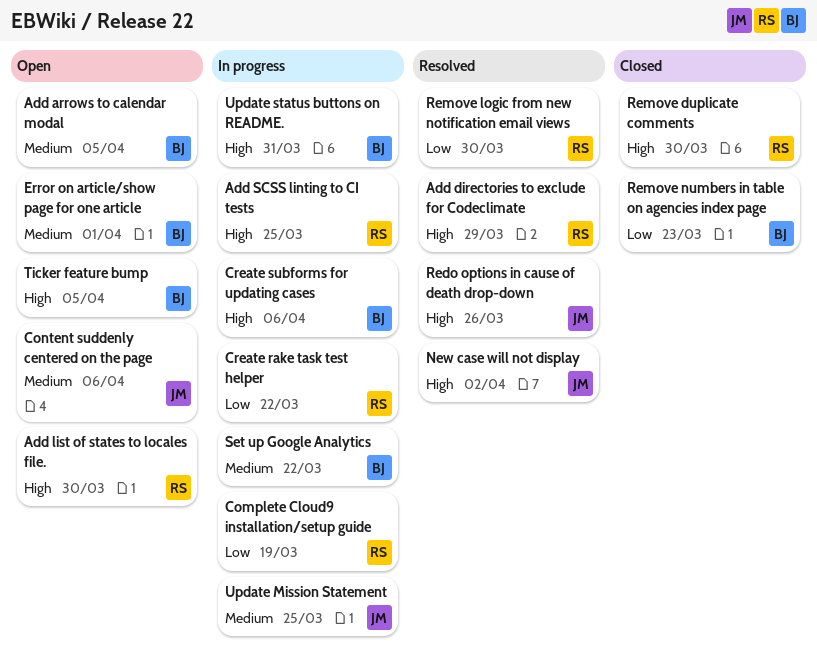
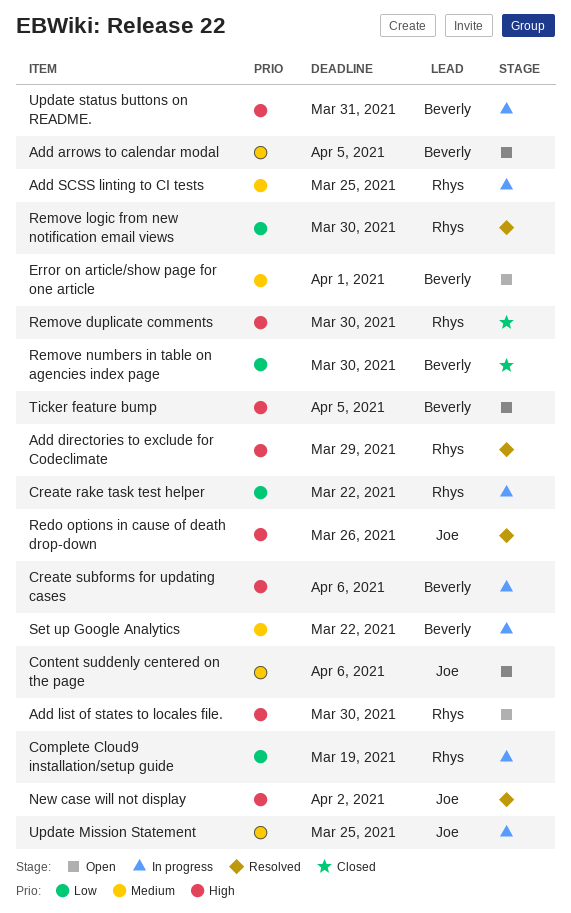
Add SCSS linting to CI tests, priority: High -> Medium
Remove numbers in table on agencies index page, due: Mar 23 -> Mar 30

